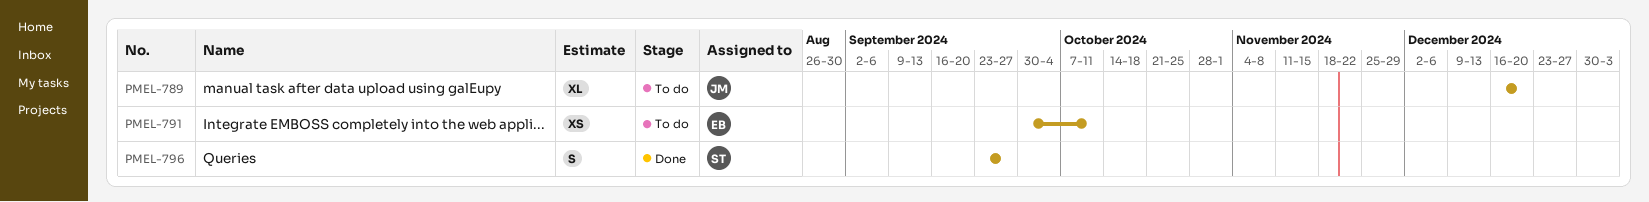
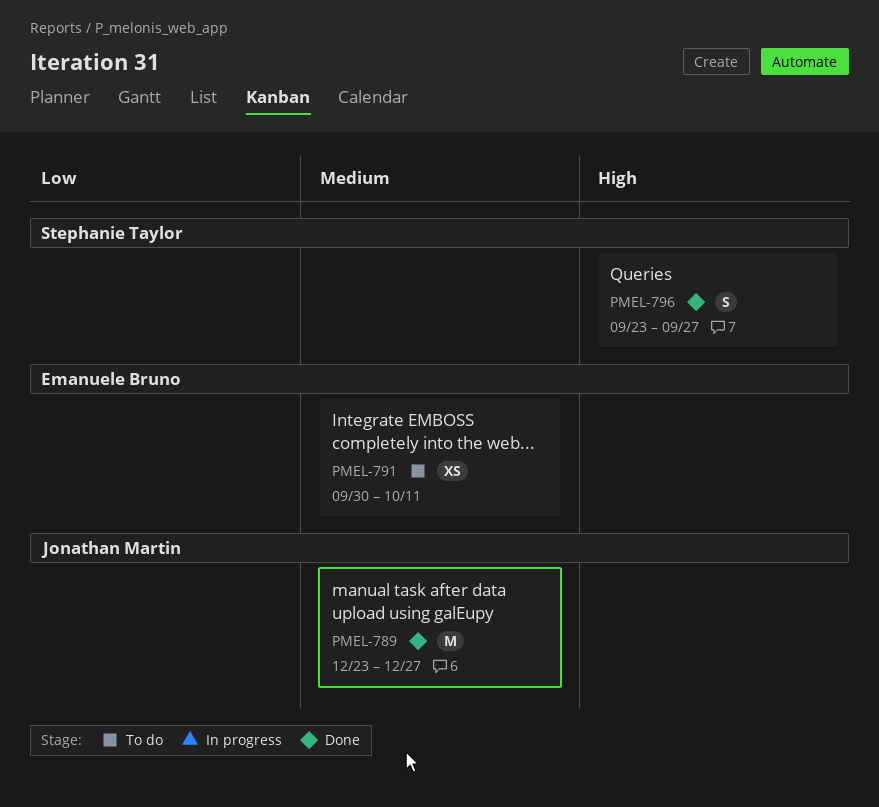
PMEL-789, status: To do -> Done
PMEL-789, estimate: XL -> M
PMEL-789, start: Dec 16 -> Dec 23
PMEL-789, due: Dec 20 -> Dec 27

